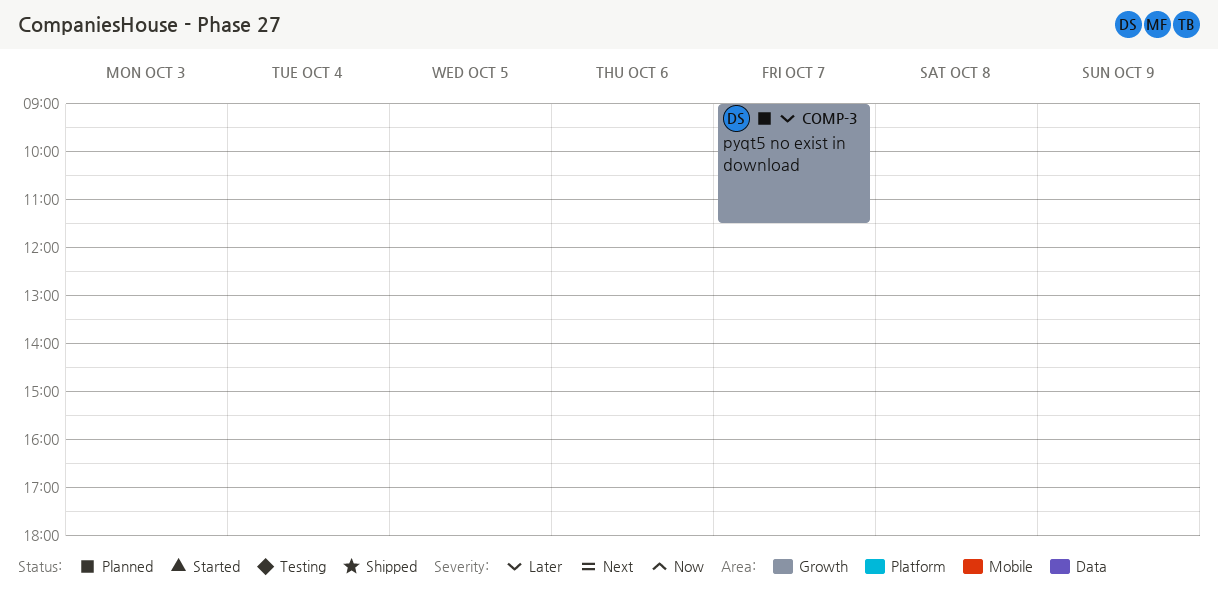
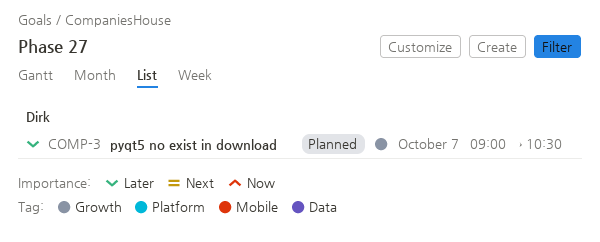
COMP-3, ends: 11:30 -> 10:30

